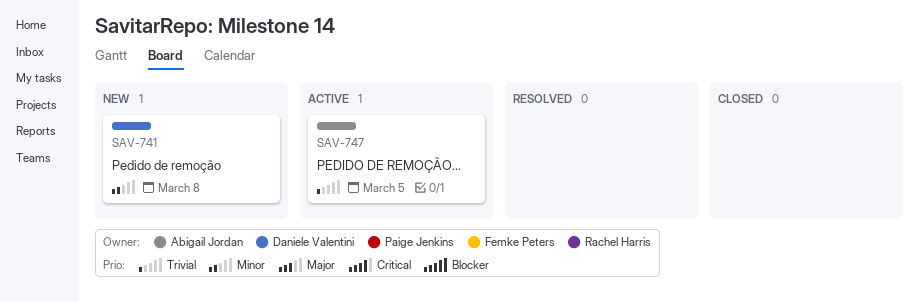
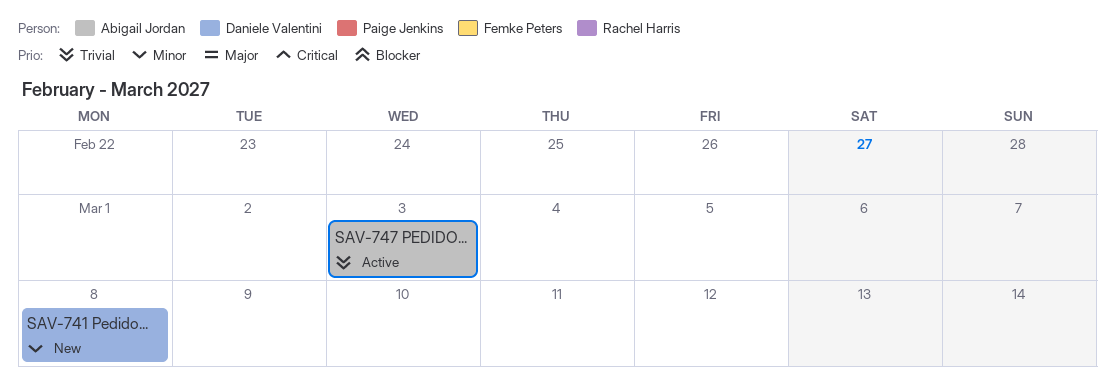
SAV-747, due: Mar 5 -> Mar 3

